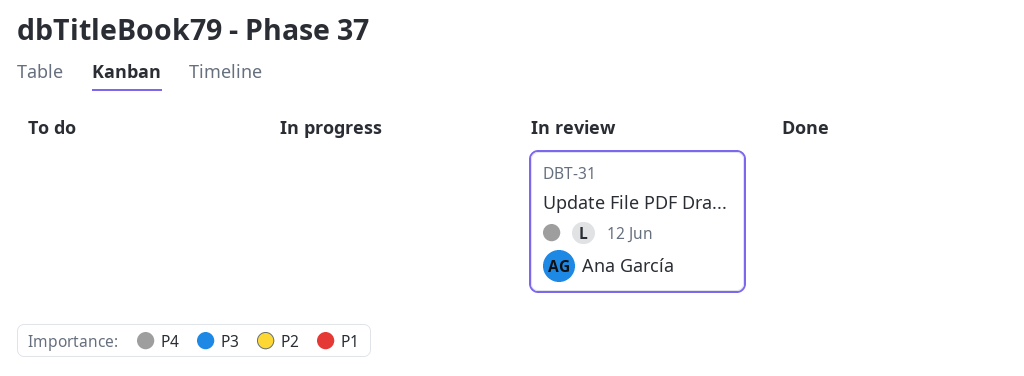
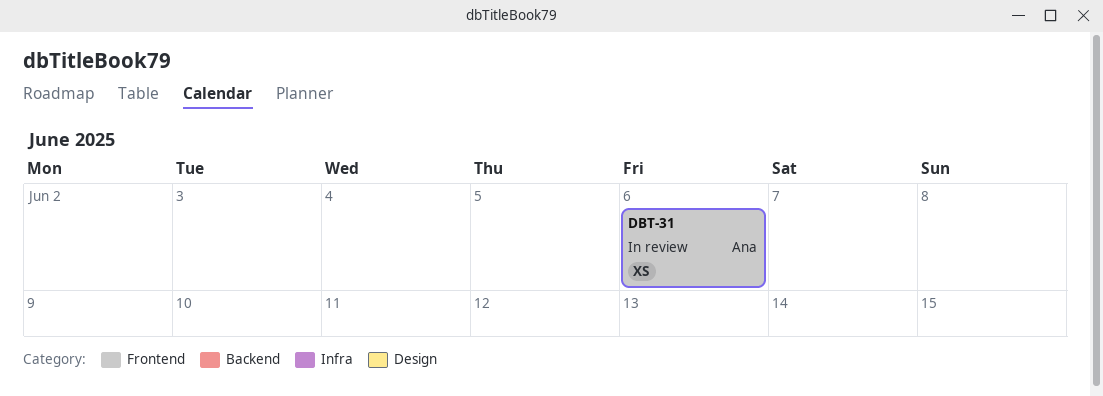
DBT-31, estimate: L -> XS
DBT-31, due: Jun 12 -> Jun 6

